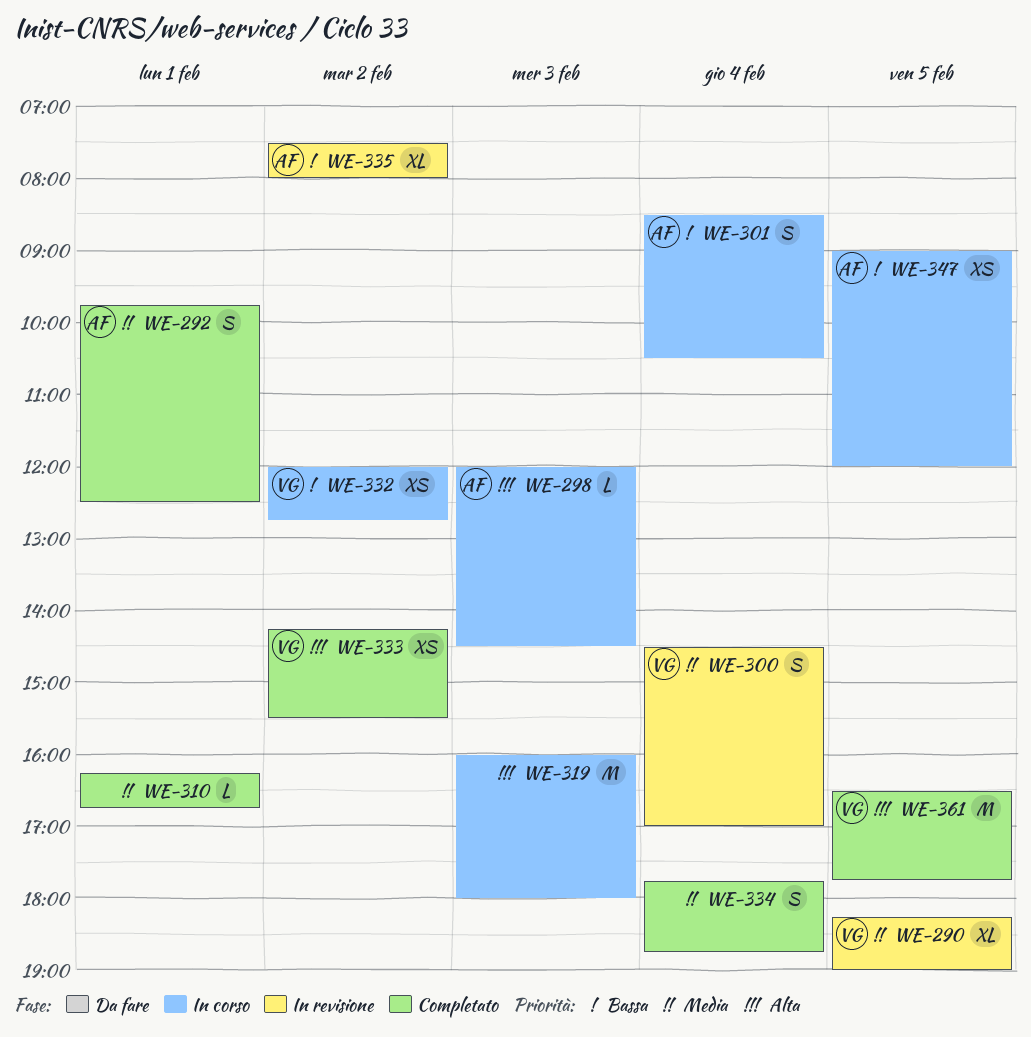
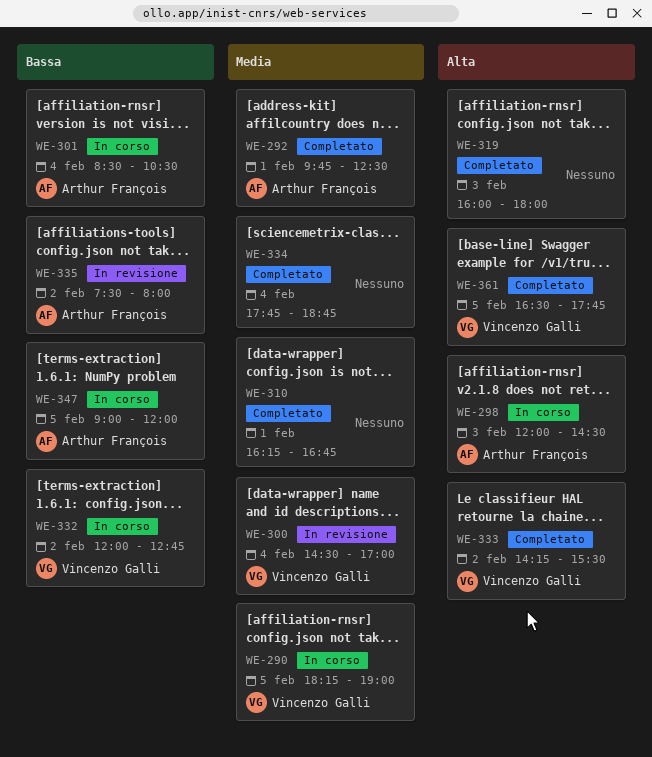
WE-290, status: In revisione -> In corso
WE-319, status: In corso -> Completato

